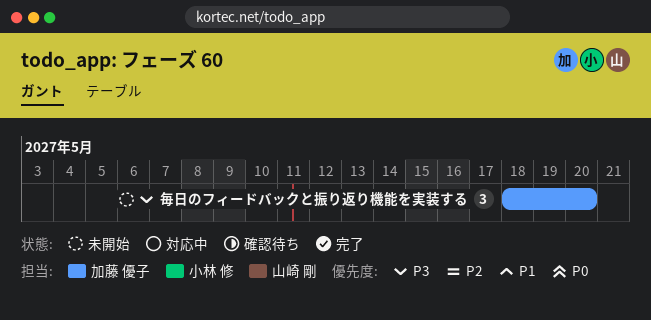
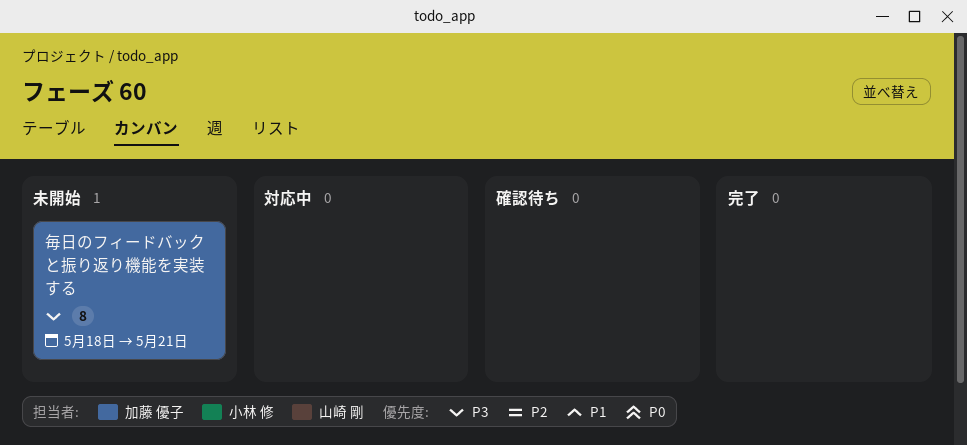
毎日のフィードバックと振り返り機能を実装する, estimate: 3 -> 8
毎日のフィードバックと振り返り機能を実装する, due: May 20 -> May 21

